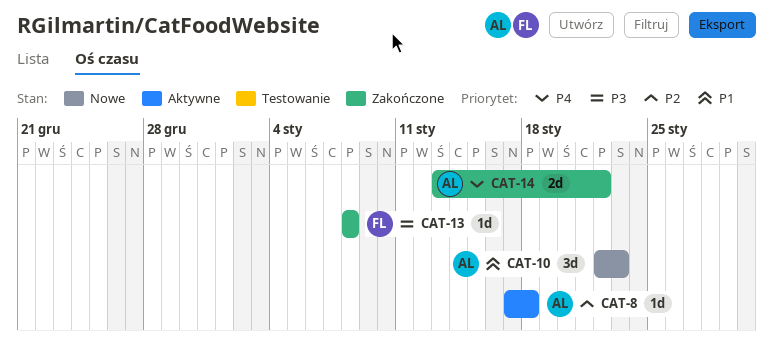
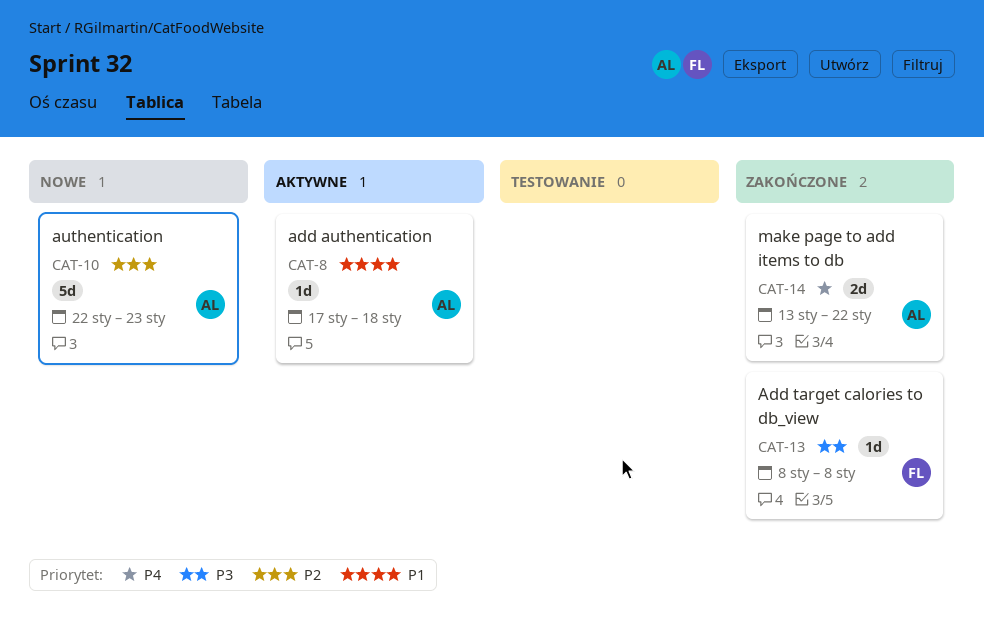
CAT-8, priority: P2 -> P1
CAT-10, priority: P1 -> P2
CAT-10, estimate: 3d -> 5d

